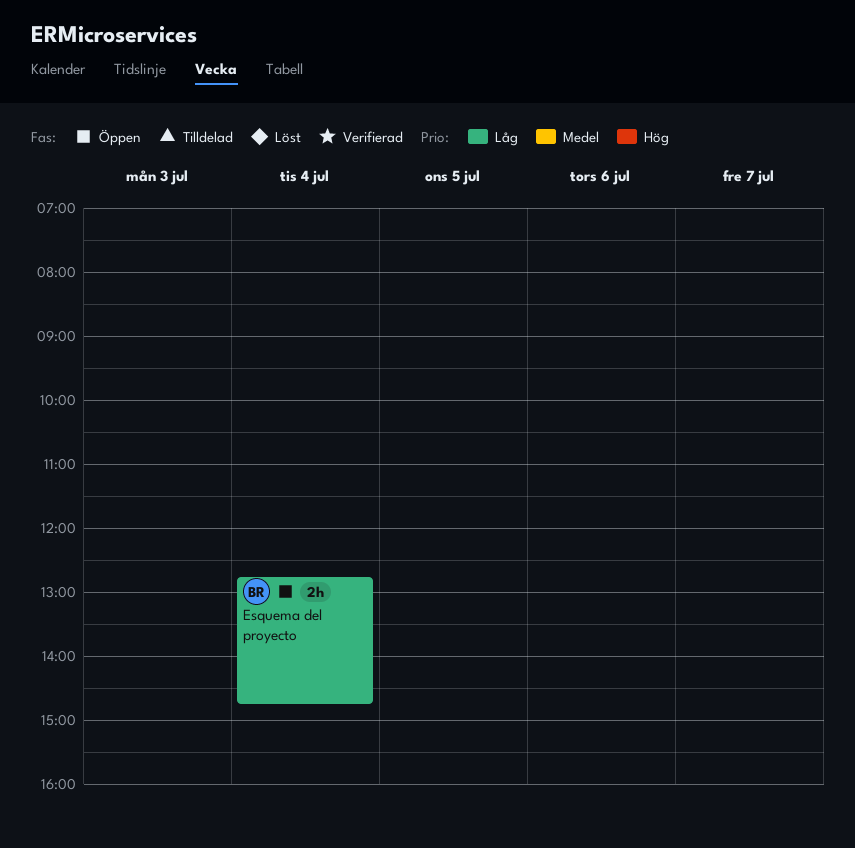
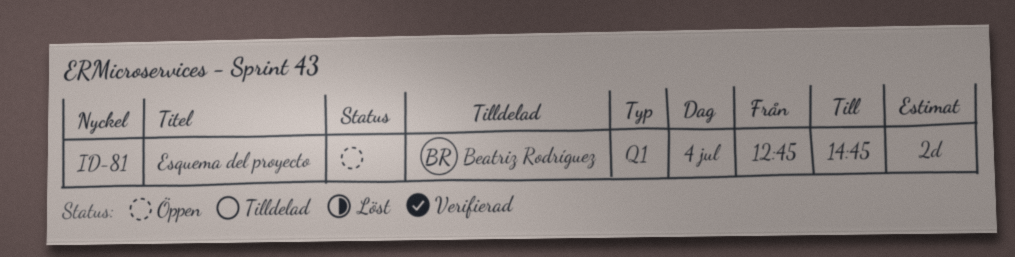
Esquema del proyecto, estimate: 2h -> 2d

